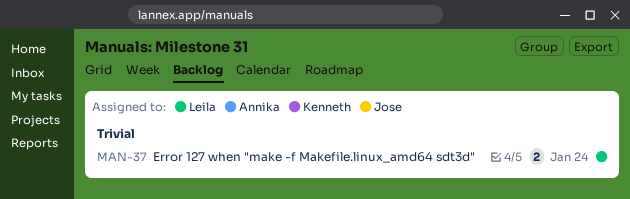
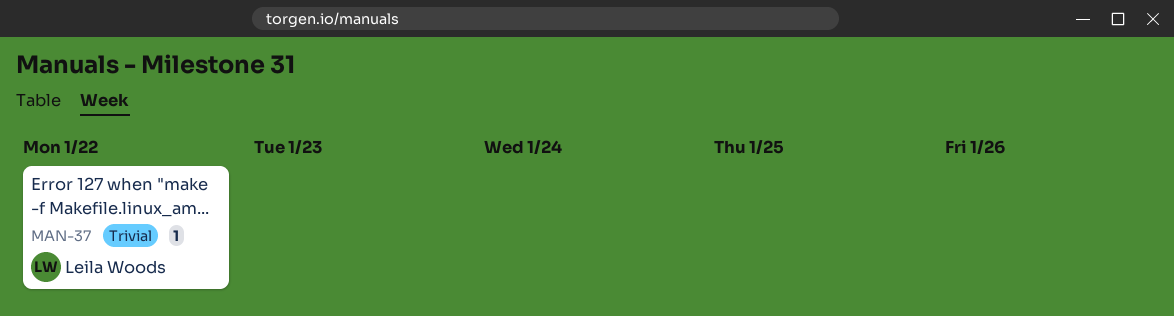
MAN-37, estimate: 2 -> 1
MAN-37, due: Jan 24 -> Jan 22

